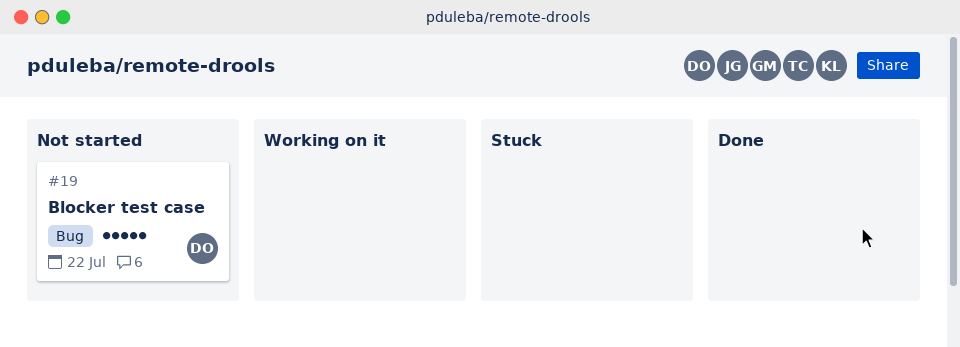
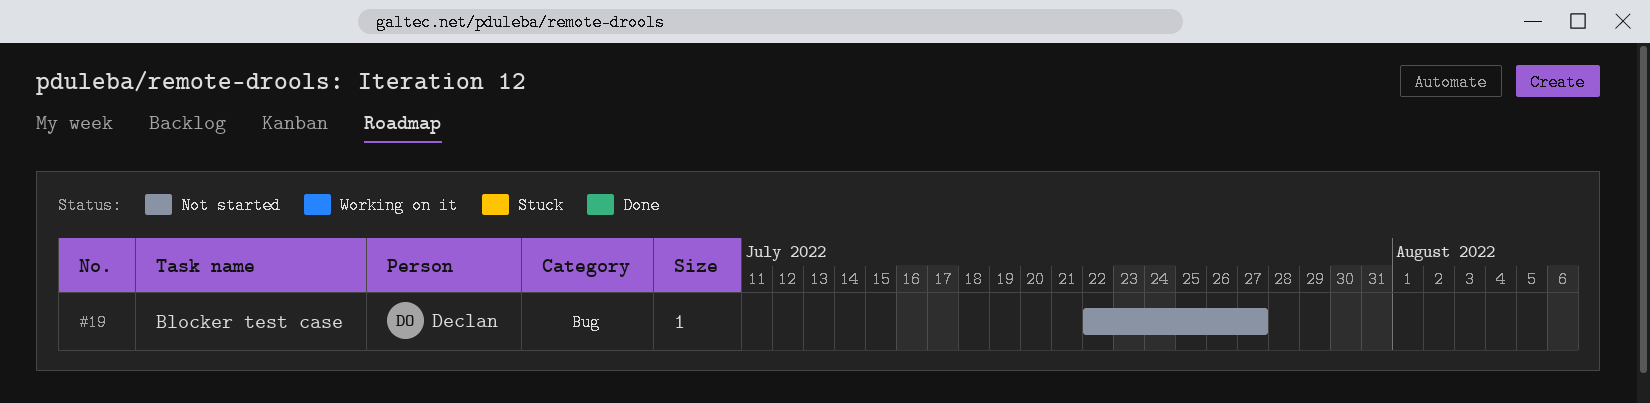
#19, estimate: 5 -> 1
#19, due: Jul 22 -> Jul 27

